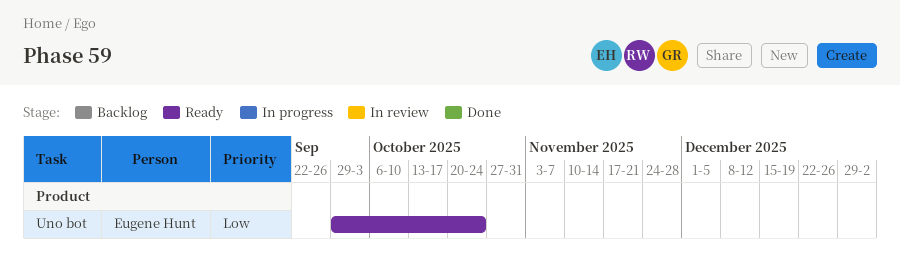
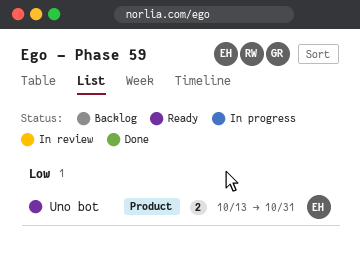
Uno bot, start: Sep 29 -> Oct 13
Uno bot, due: Oct 24 -> Oct 31

